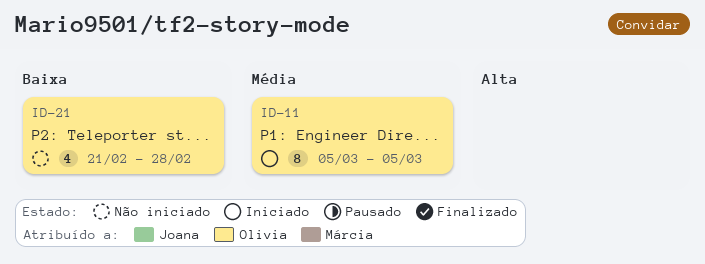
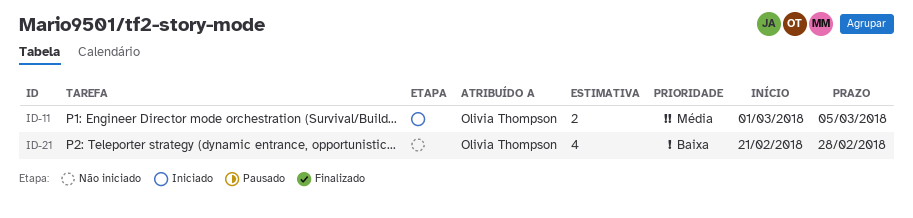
ID-11, estimate: 8 -> 2
ID-11, start: Mar 5 -> Mar 1

